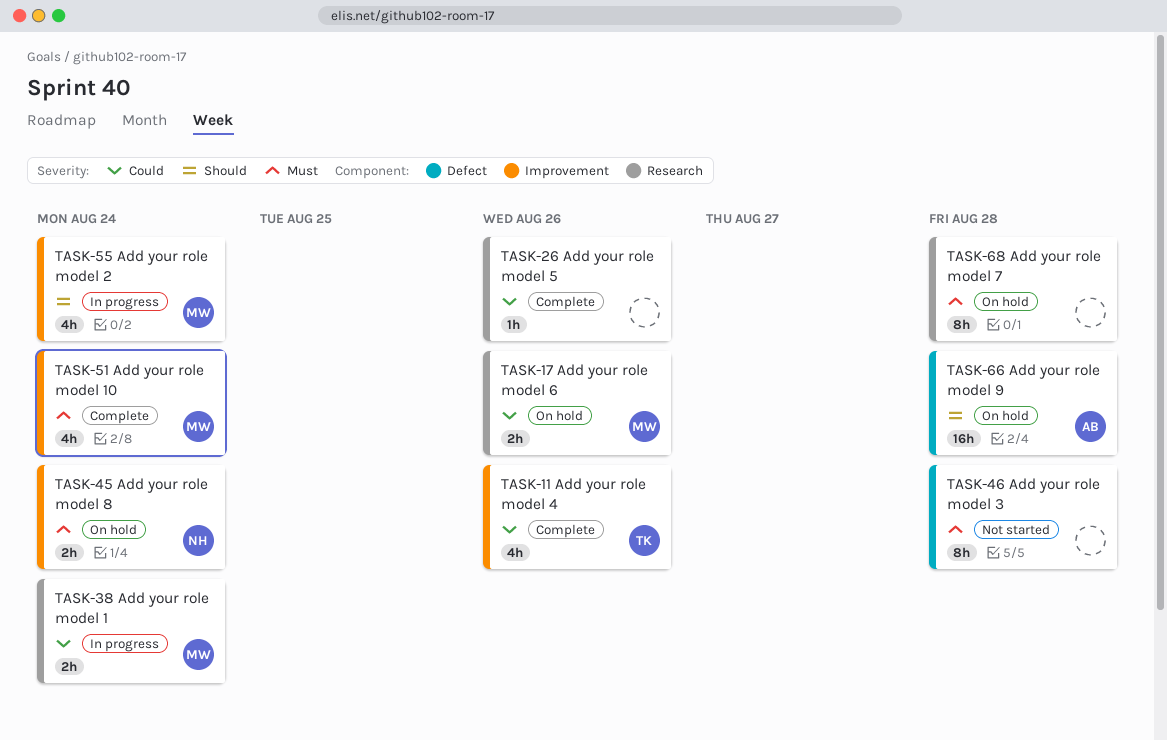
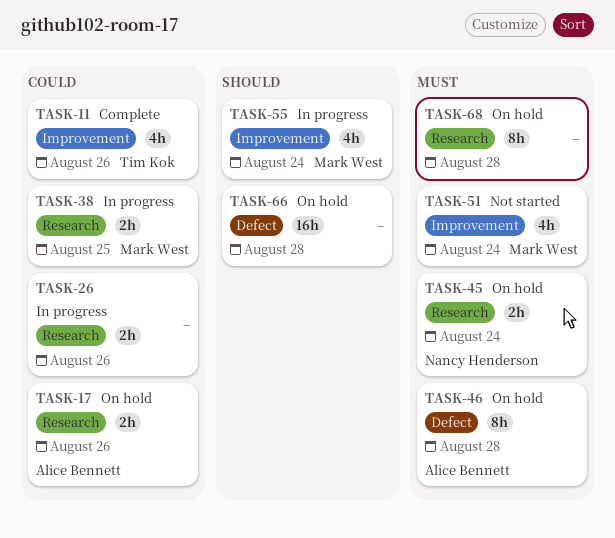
TASK-17, owner: Mark West -> Alice Bennett
TASK-26, status: Complete -> In progress
TASK-26, estimate: 1h -> 2h
TASK-38, due: Aug 24 -> Aug 25
TASK-45, label: Improvement -> Research
TASK-46, status: Not started -> On hold
TASK-46, owner: none -> Alice Bennett
TASK-51, status: Complete -> Not started
TASK-66, owner: Alice Bennett -> none

